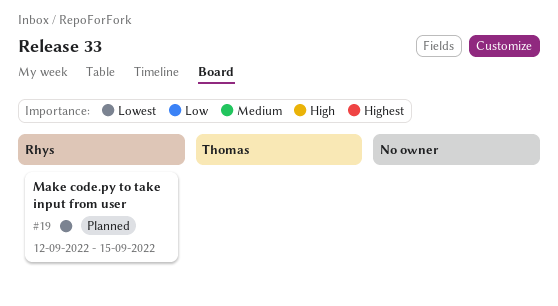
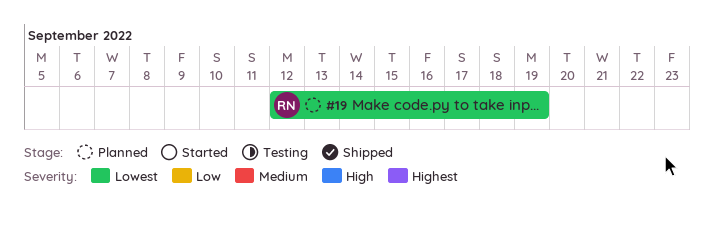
#19, due: Sep 15 -> Sep 19

